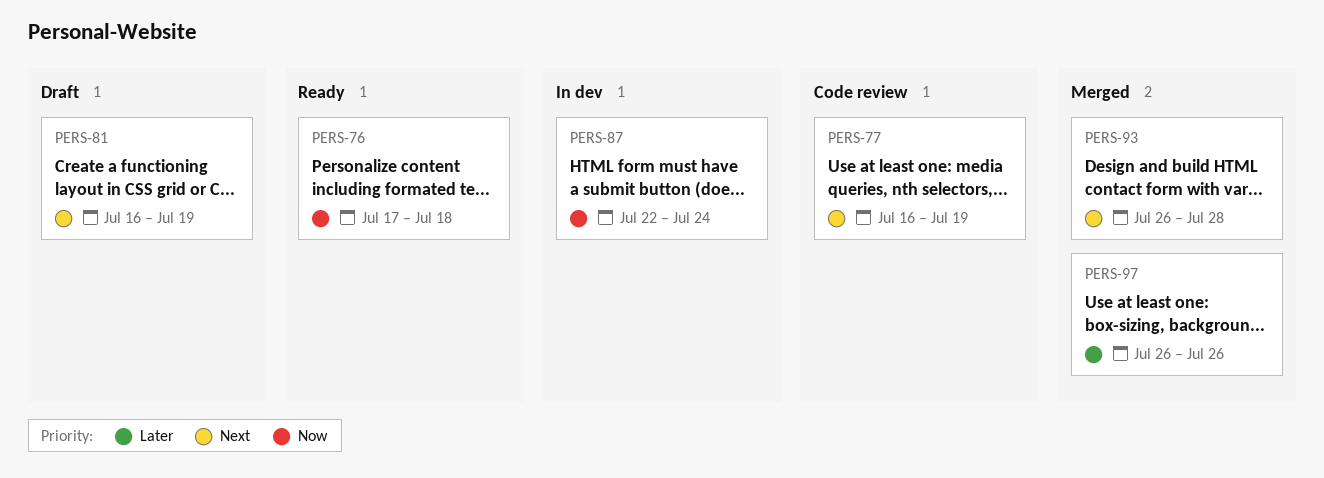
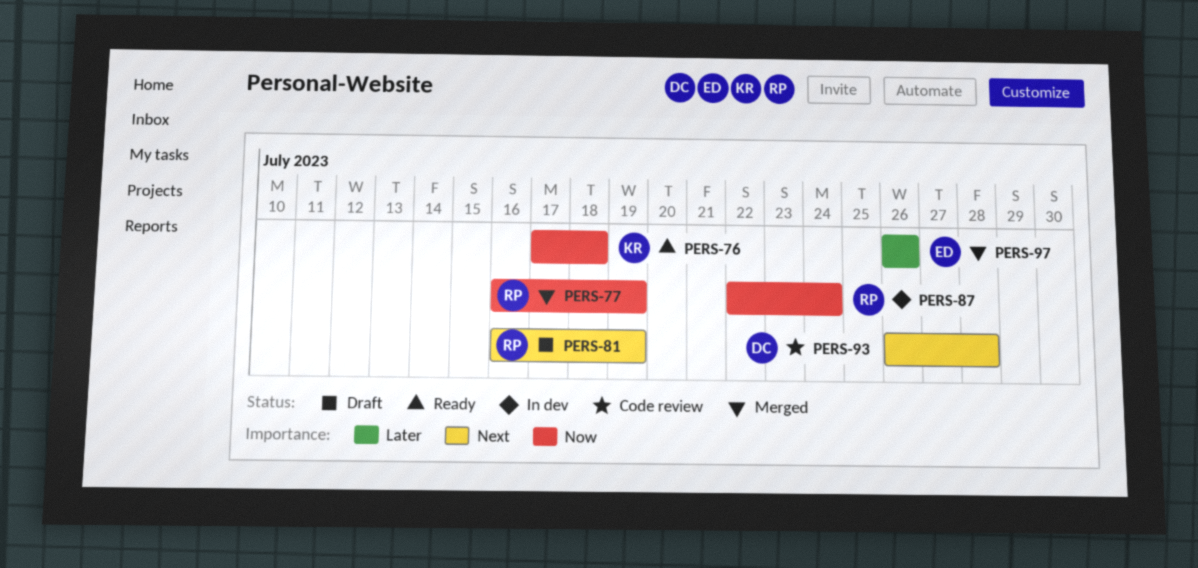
PERS-77, status: Code review -> Merged
PERS-77, priority: Next -> Now
PERS-93, status: Merged -> Code review

